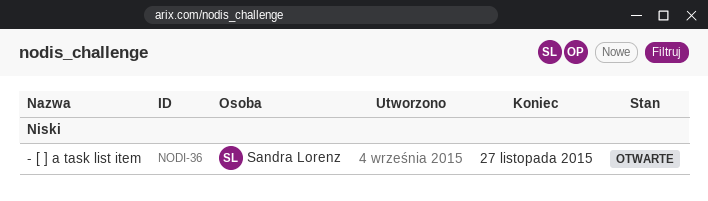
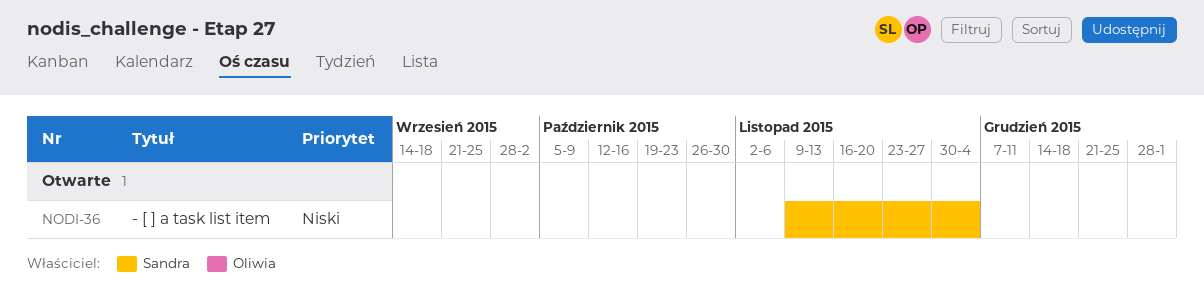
NODI-36, due: Nov 27 -> Dec 4

